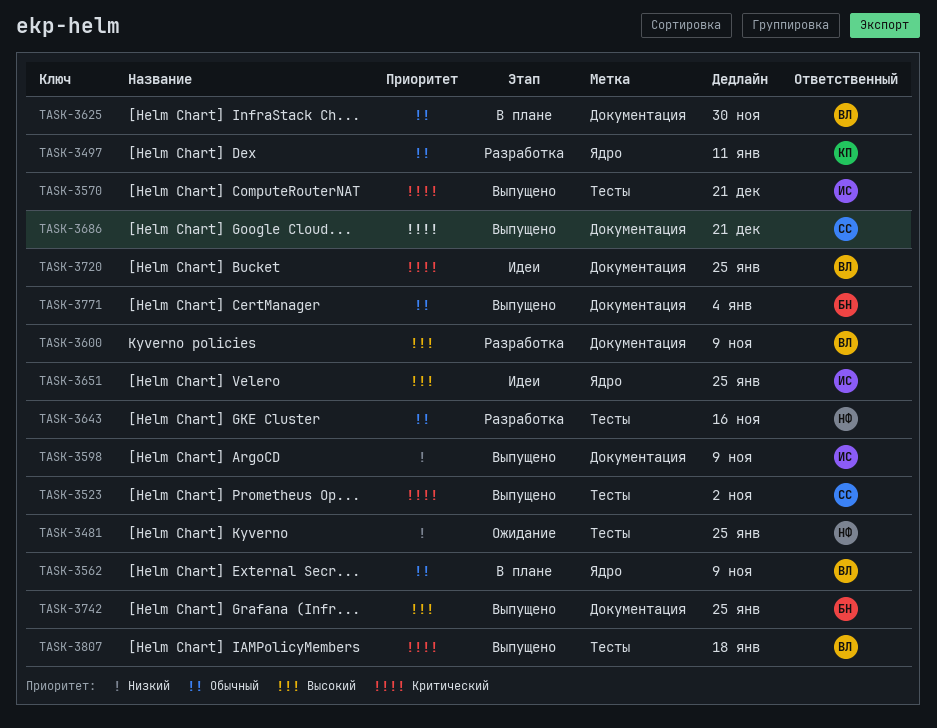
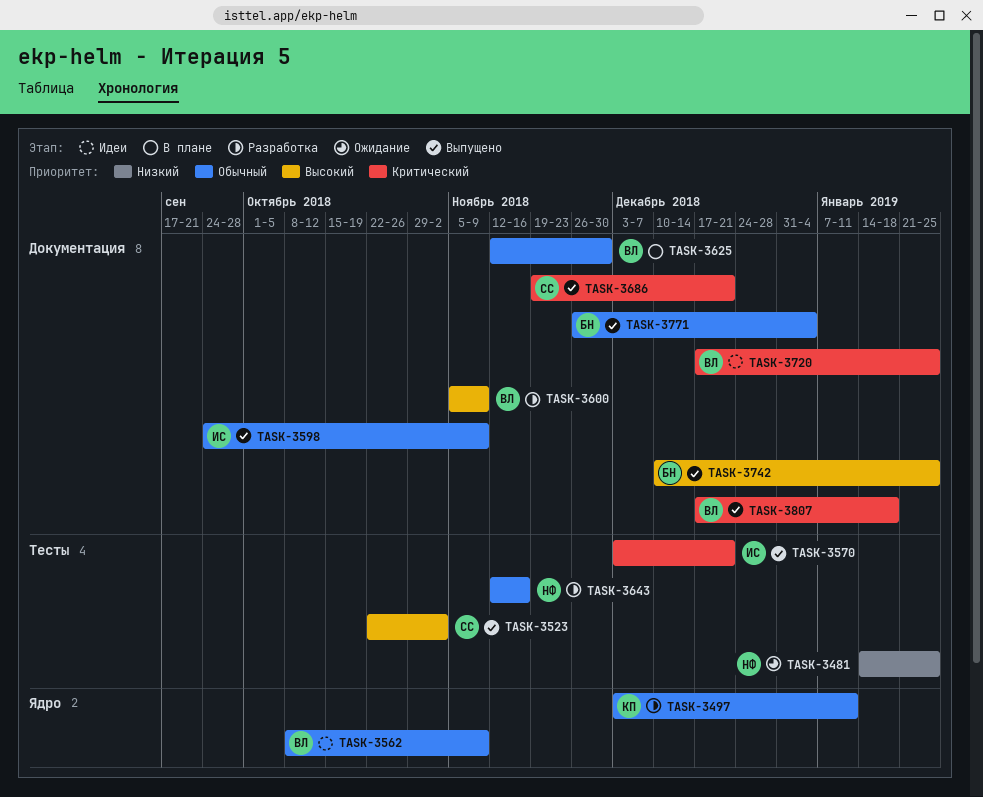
TASK-3523, priority: Критический -> Высокий
TASK-3562, status: В плане -> Идеи
TASK-3598, priority: Низкий -> Обычный
TASK-3651: present -> none
TASK-3807, label: Тесты -> Документация

